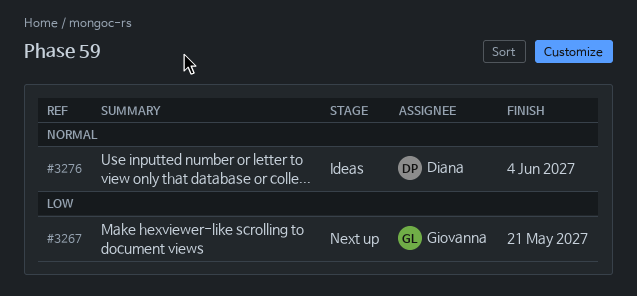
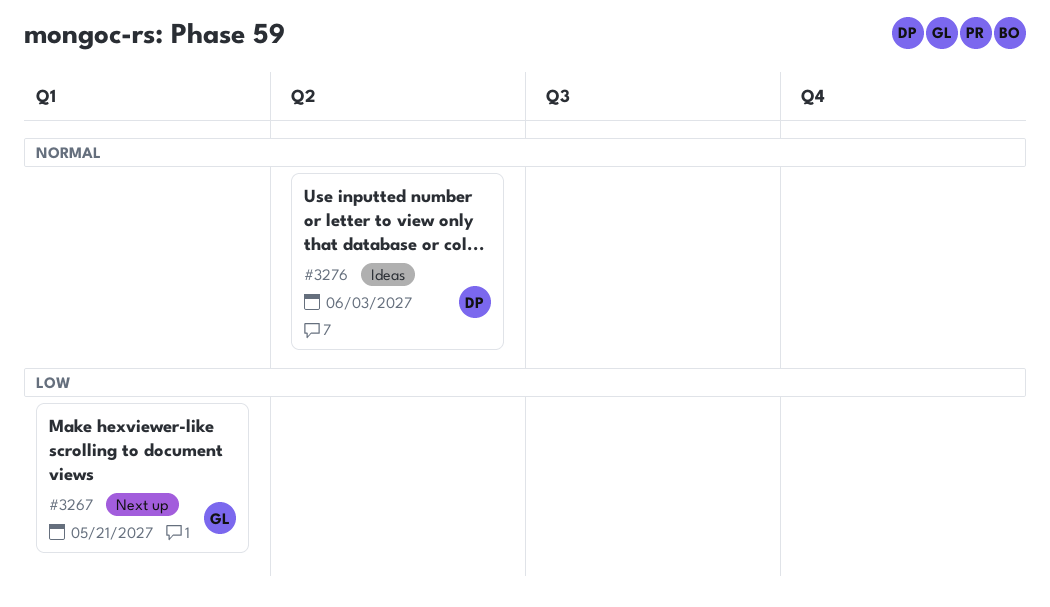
#3276, due: Jun 4 -> Jun 3

